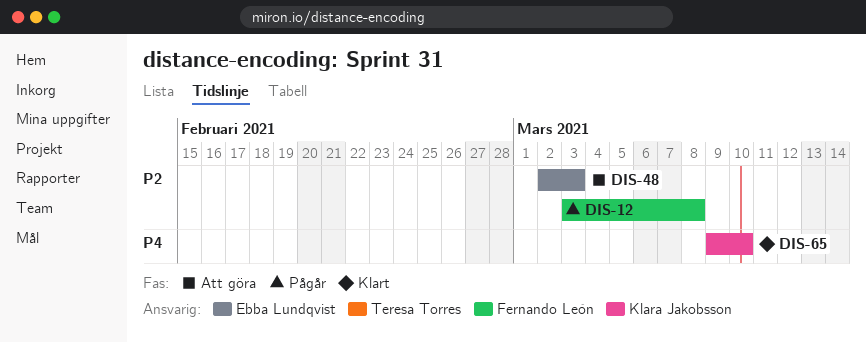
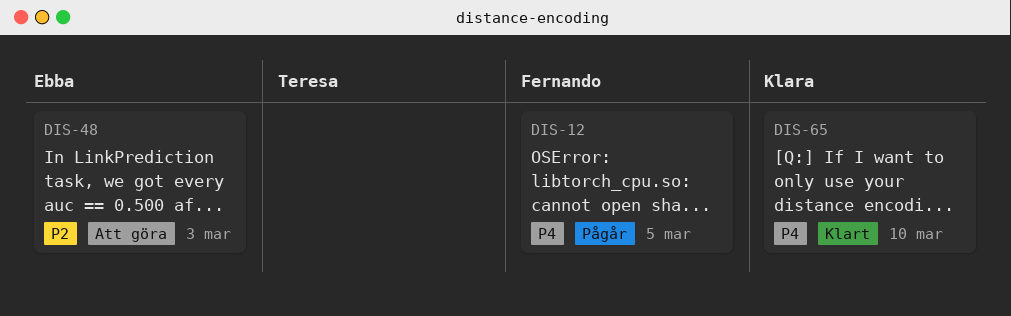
DIS-12, priority: P2 -> P4
DIS-12, due: Mar 8 -> Mar 5

